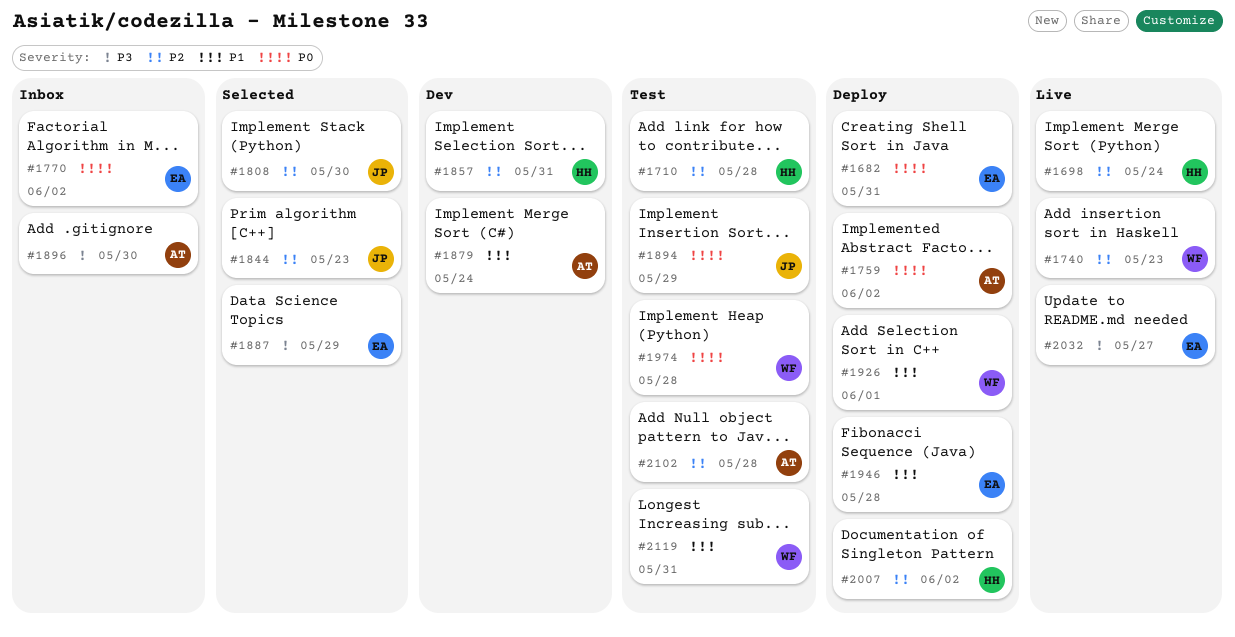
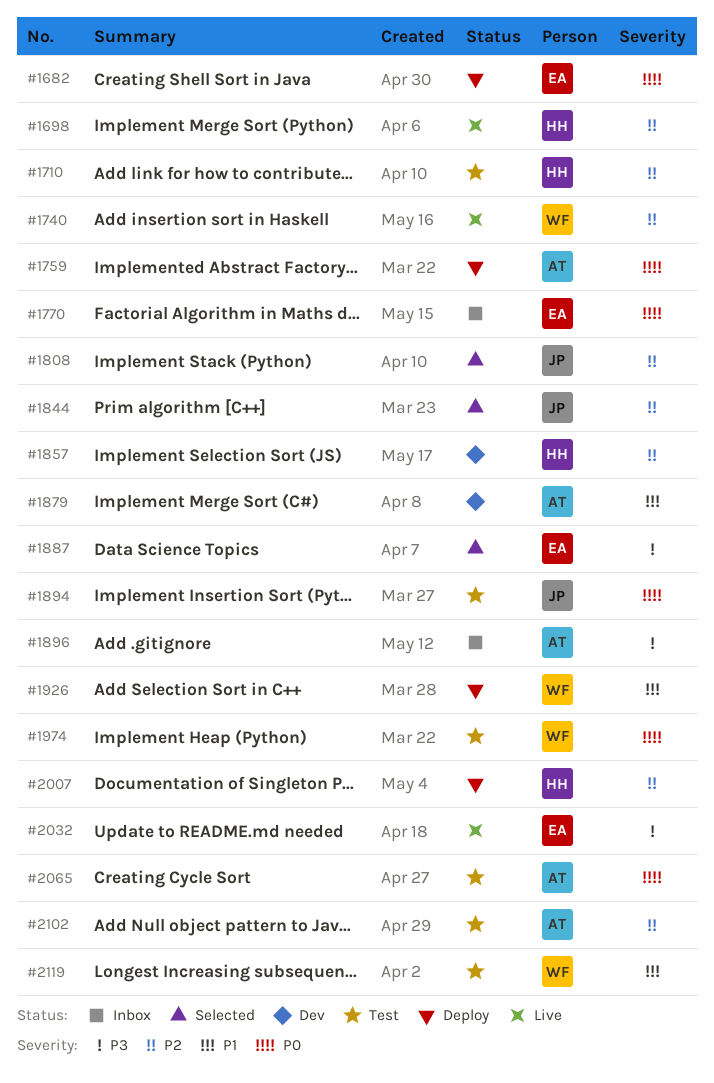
#1946: present -> none
#2065: none -> present

